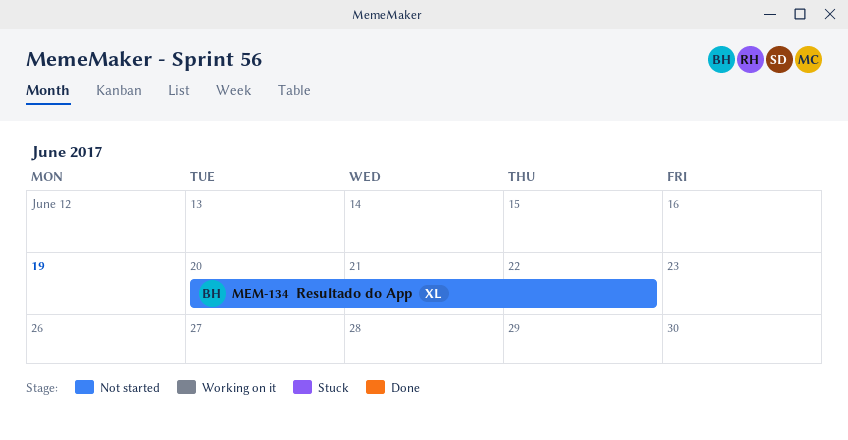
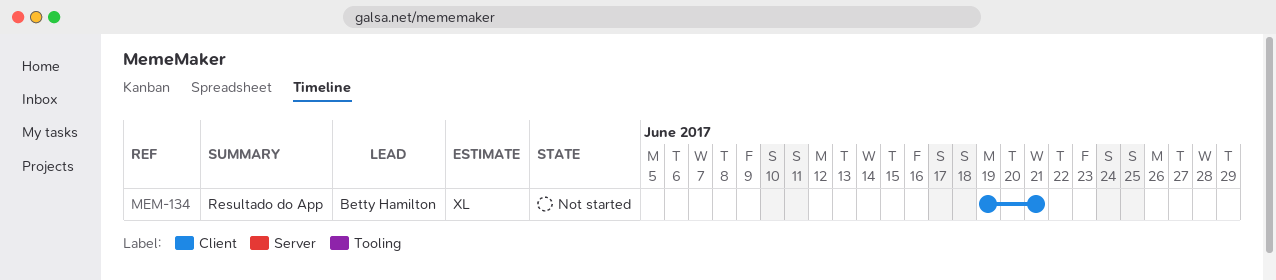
MEM-134, start: Jun 20 -> Jun 19
MEM-134, due: Jun 22 -> Jun 21

